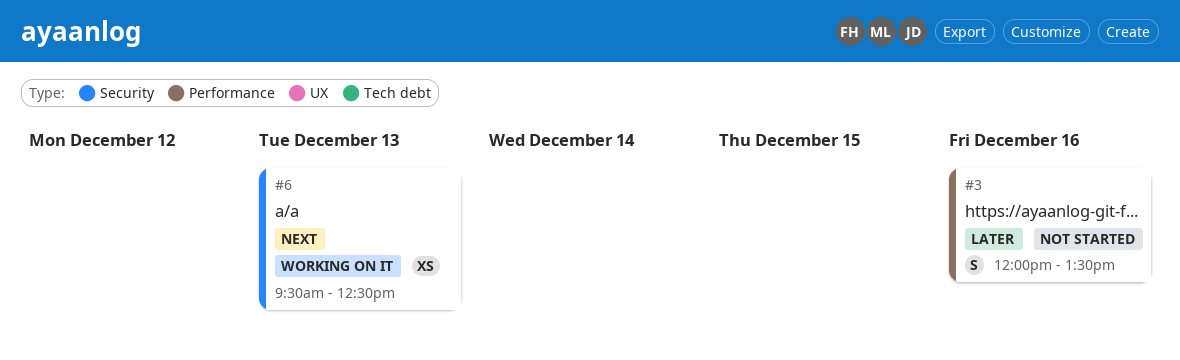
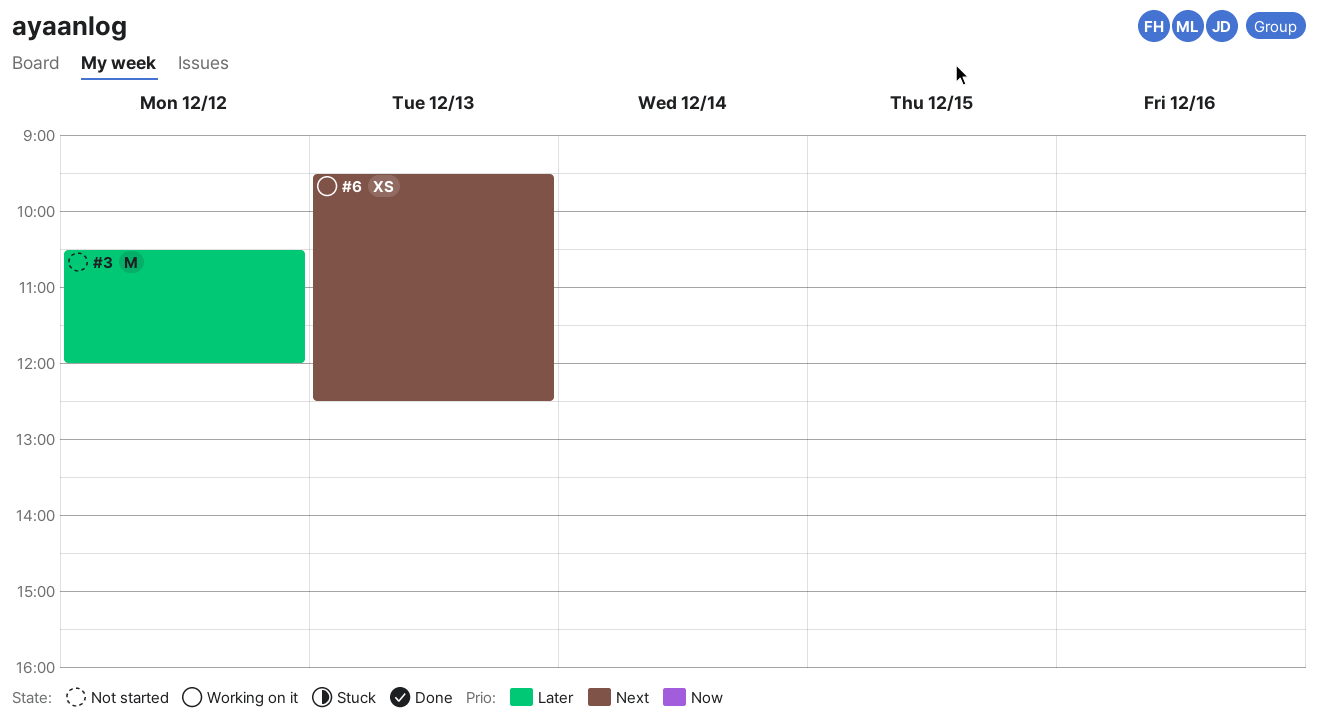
#3, estimate: S -> M
#3, day: Dec 16 -> Dec 12
#3, begins: 12:00 -> 10:30
#3, ends: 13:30 -> 12:00

